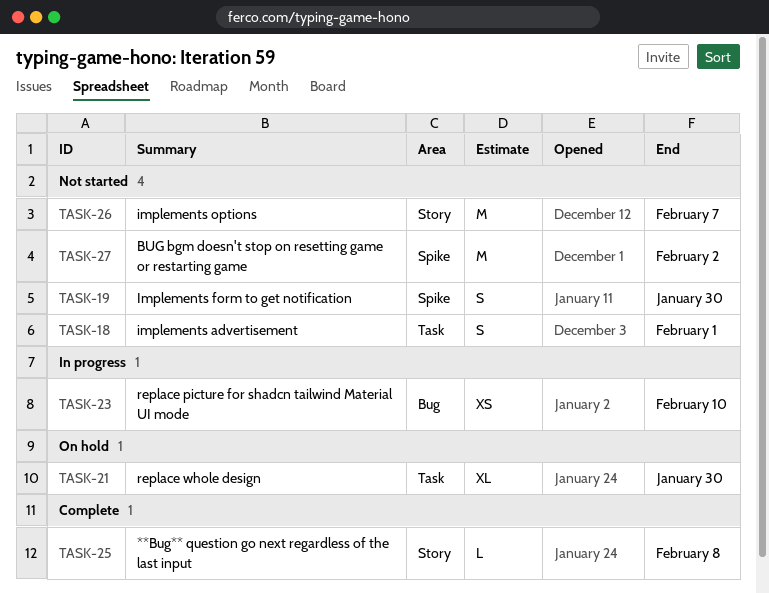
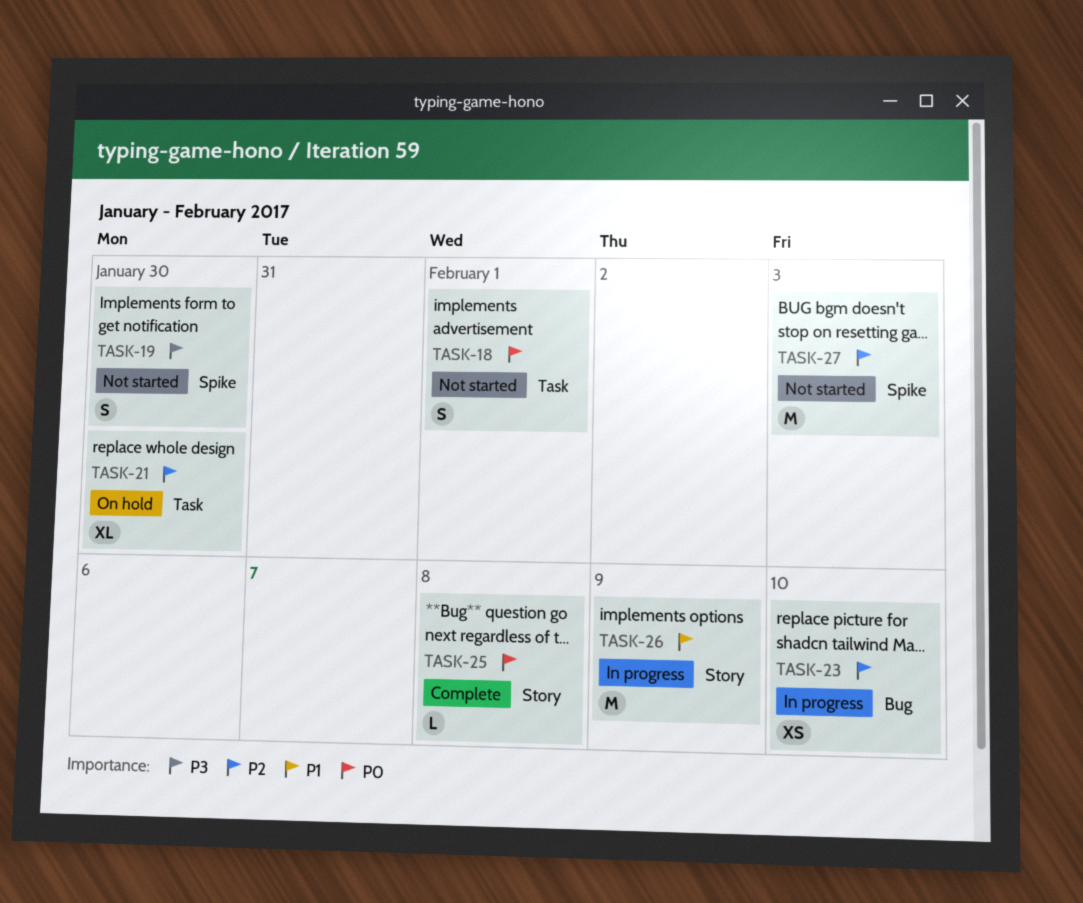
TASK-26, status: Not started -> In progress
TASK-26, due: Feb 7 -> Feb 9
TASK-27, due: Feb 2 -> Feb 3

